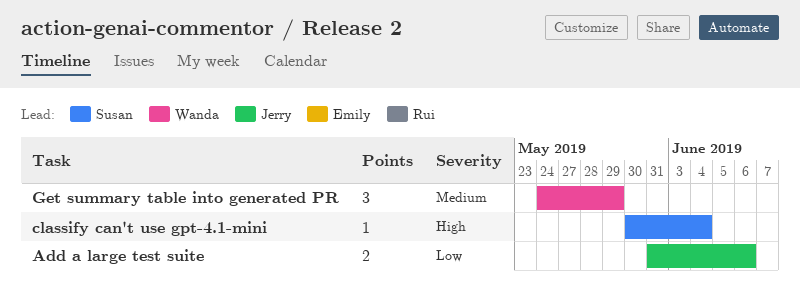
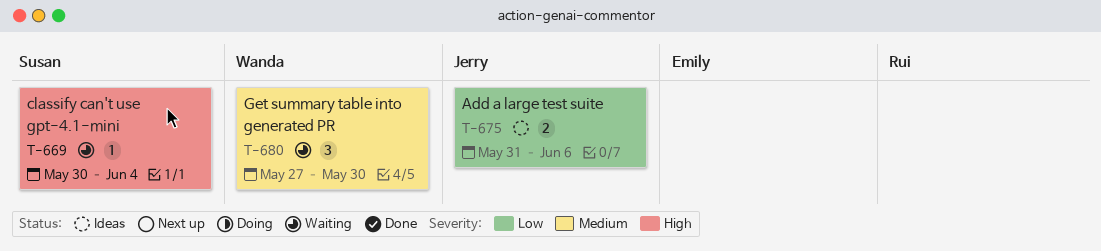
Get summary table into generated PR, start: May 24 -> May 27
Get summary table into generated PR, due: May 29 -> May 30

